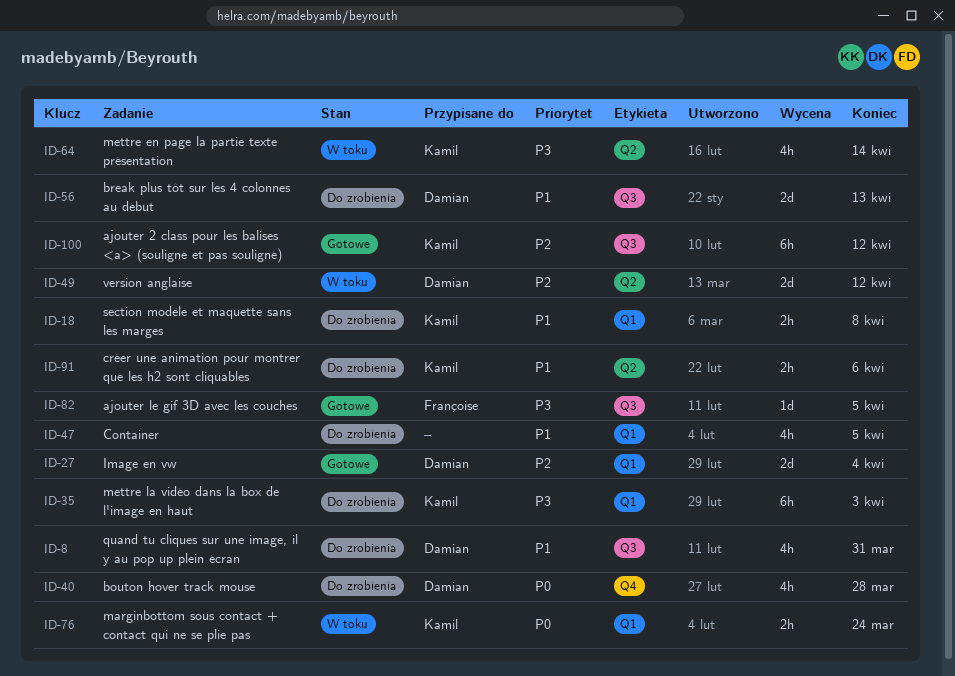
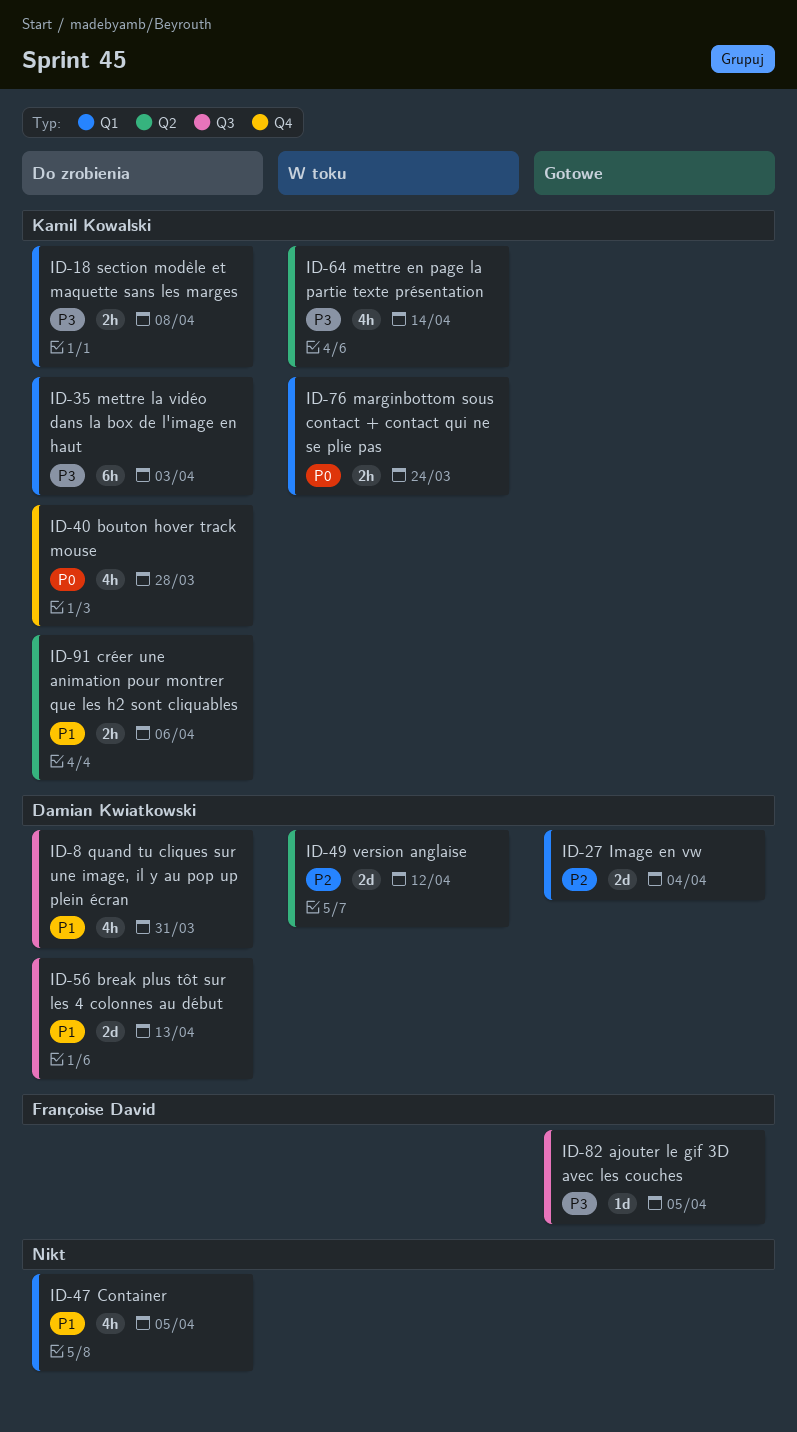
ID-18, priority: P1 -> P3
ID-40, owner: Damian Kwiatkowski -> Kamil Kowalski
ID-100: present -> none

